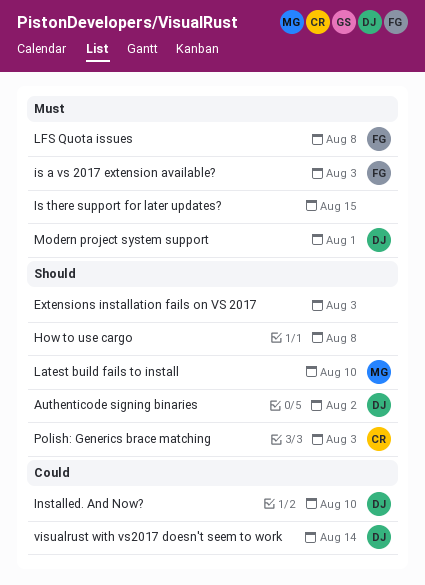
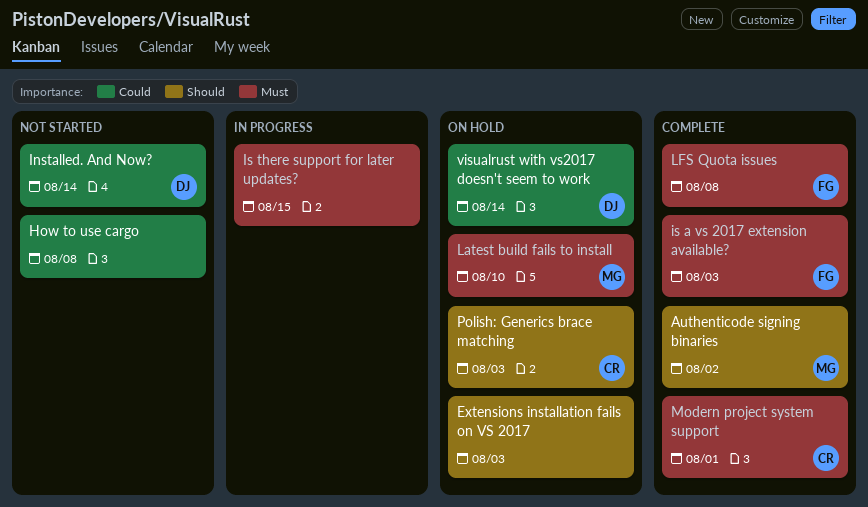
Authenticode signing binaries, owner: DJ -> MG
How to use cargo, priority: Should -> Could
Installed. And Now?, due: Aug 10 -> Aug 14
Latest build fails to install, priority: Should -> Must
Modern project system support, owner: DJ -> CR

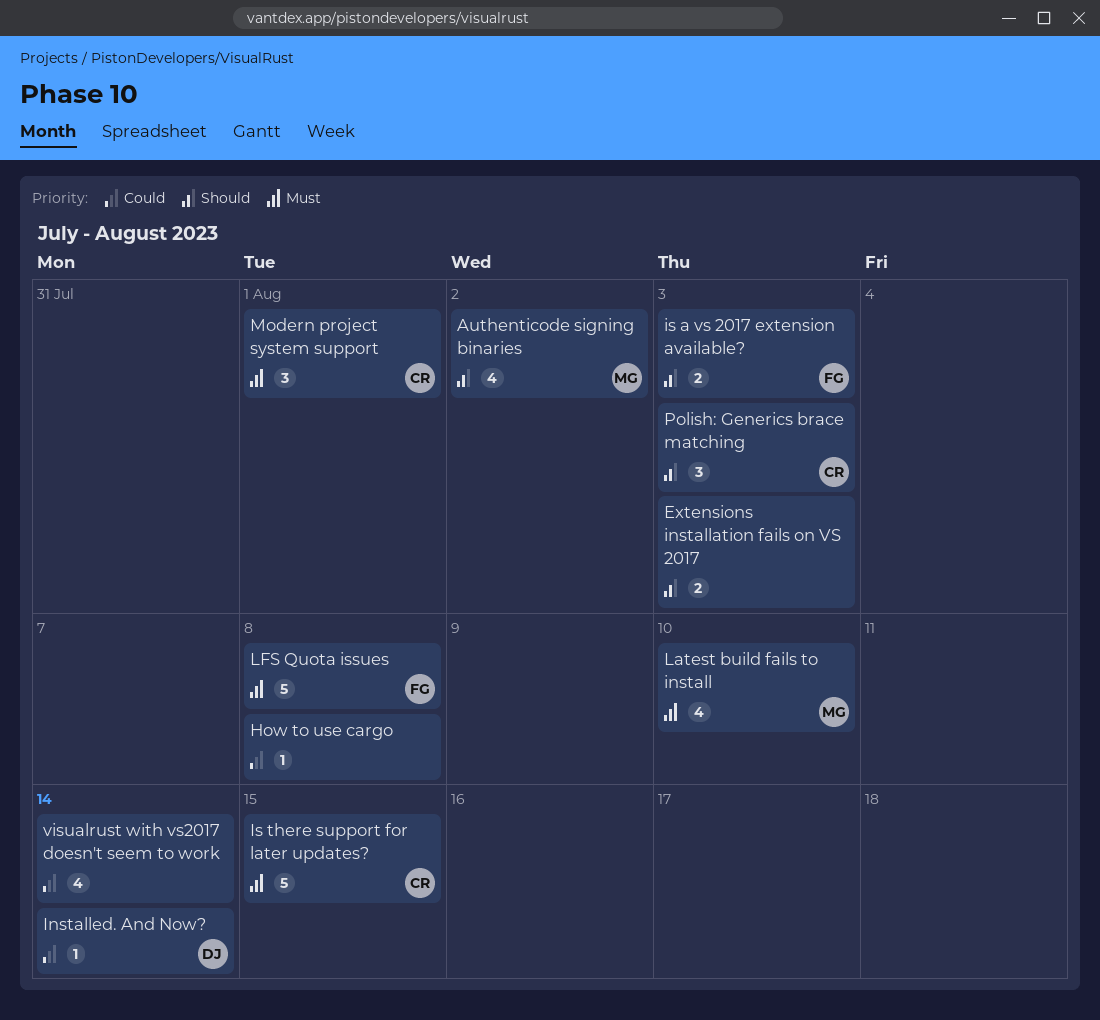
is a vs 2017 extension available?, priority: Must -> Should
Is there support for later updates?, owner: none -> CR
visualrust with vs2017 doesn't seem to work, owner: DJ -> none

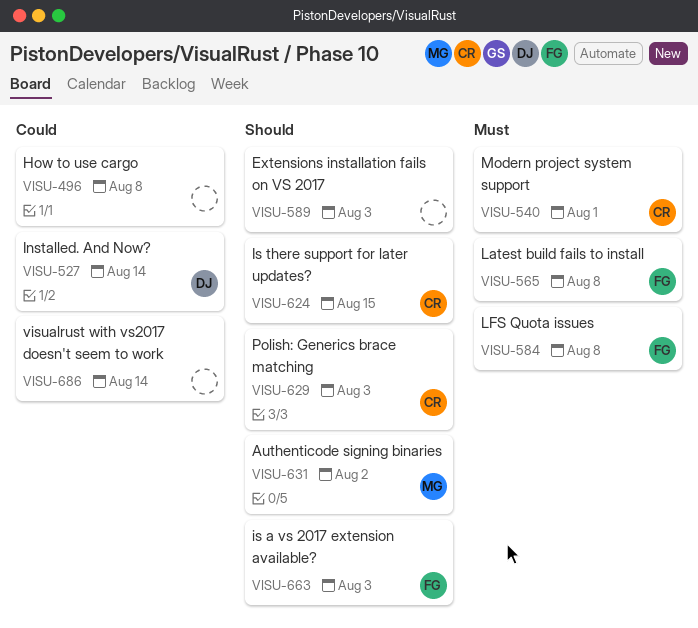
Is there support for later updates?, priority: Must -> Should
Latest build fails to install, owner: MG -> FG
Latest build fails to install, due: Aug 10 -> Aug 8

